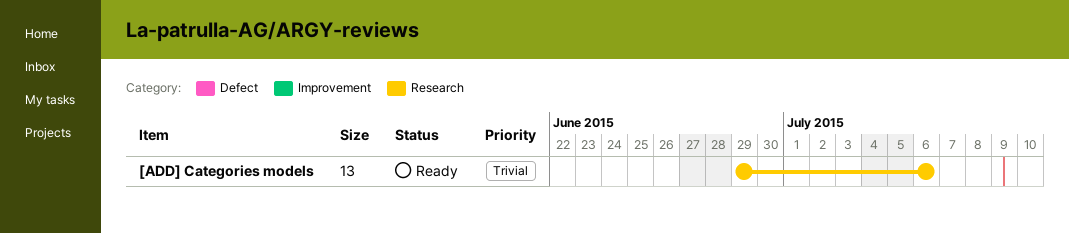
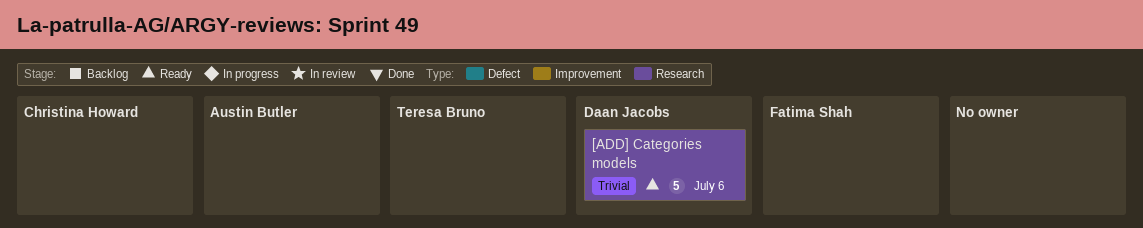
[ADD] Categories models, estimate: 13 -> 5

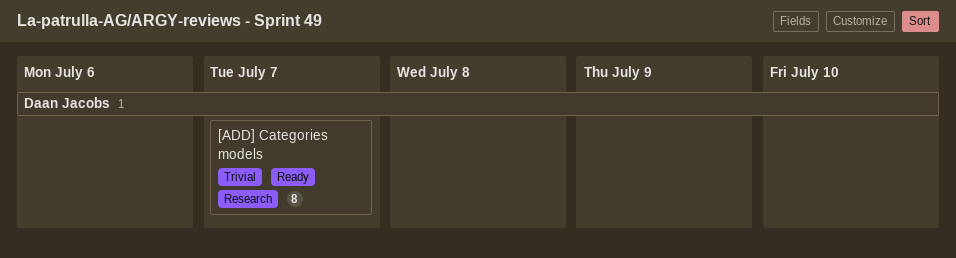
[ADD] Categories models, estimate: 5 -> 8
[ADD] Categories models, due: Jul 6 -> Jul 7

